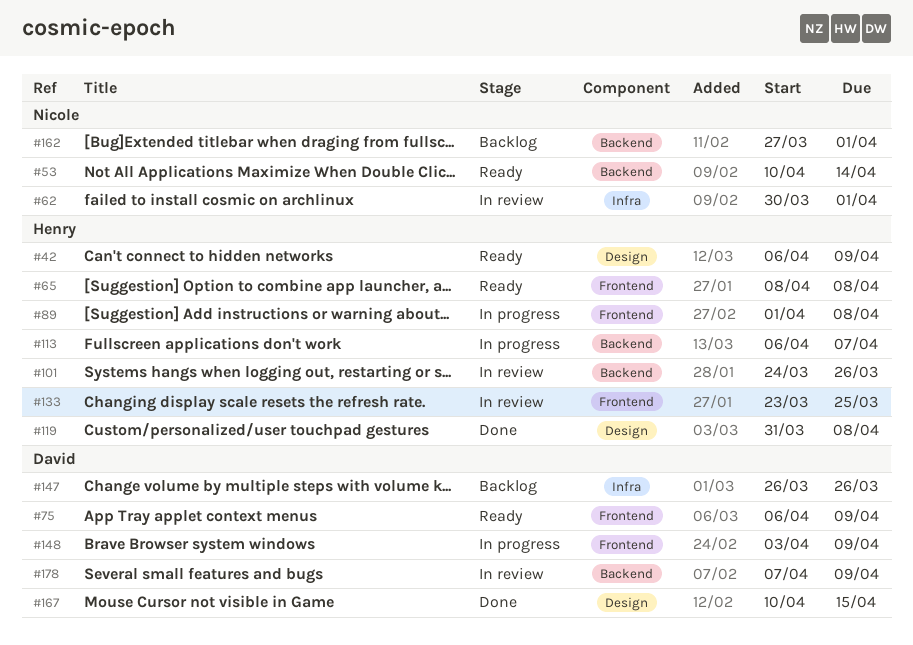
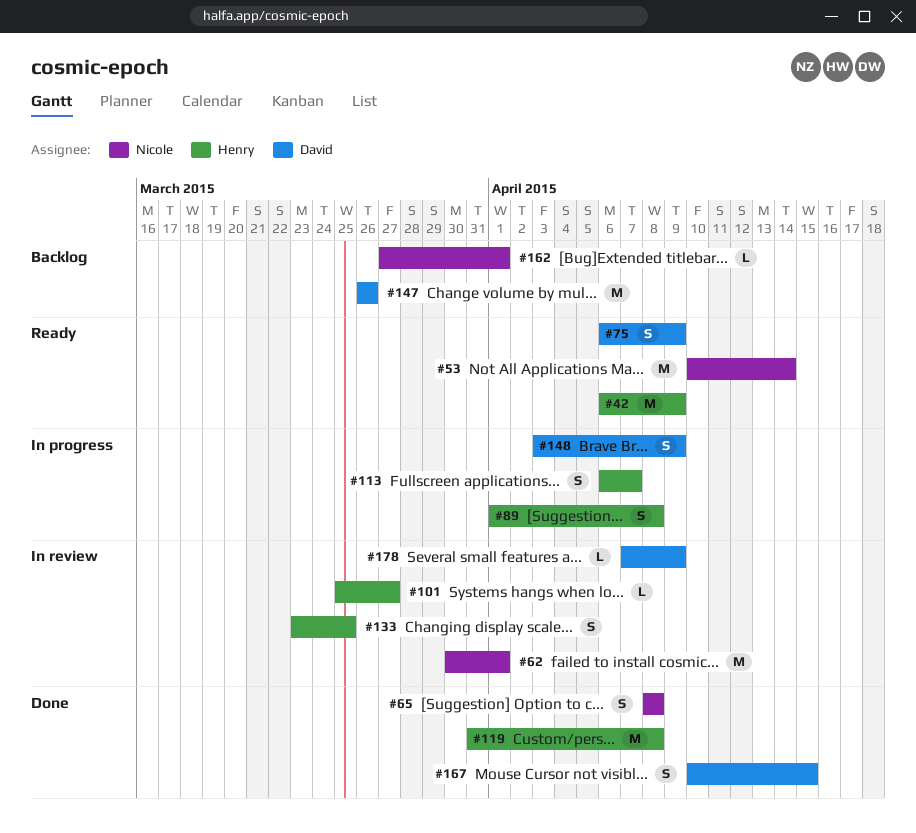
#65, status: Ready -> Done
#65, owner: Henry -> Nicole
#101, start: Mar 24 -> Mar 25
#101, due: Mar 26 -> Mar 27

